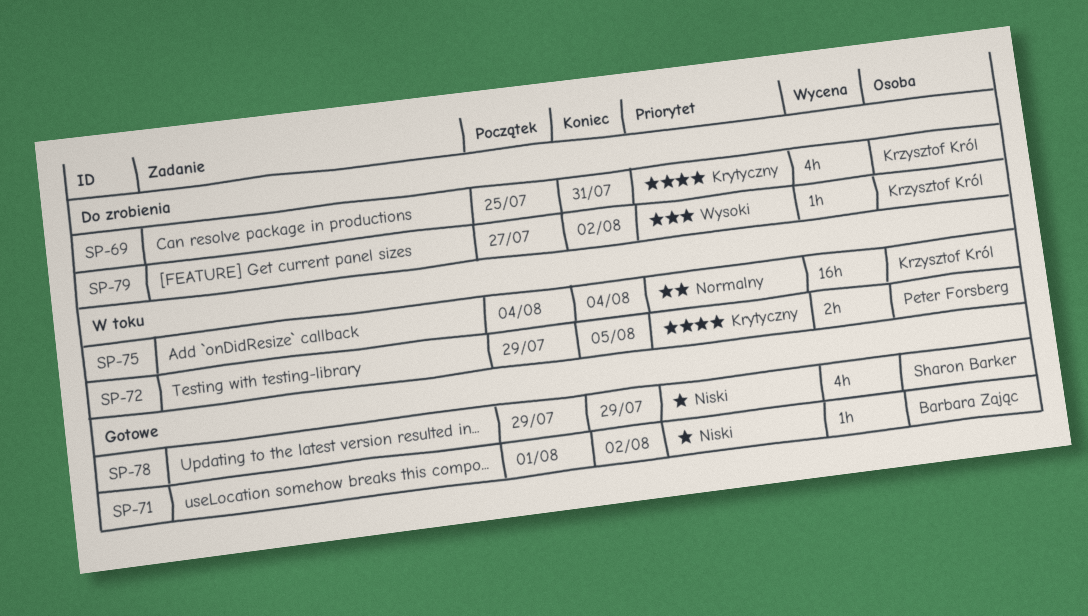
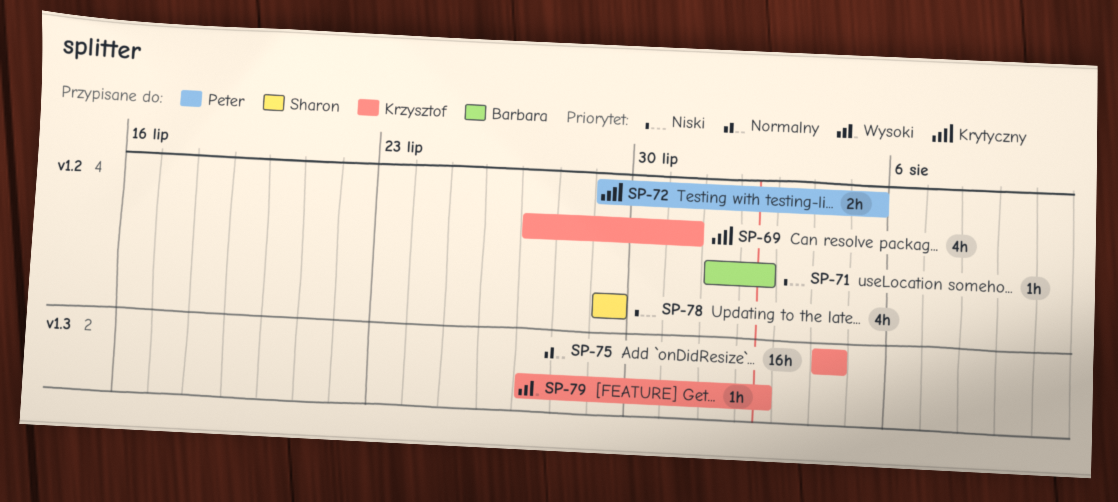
SP-69, start: Jul 25 -> Jul 27

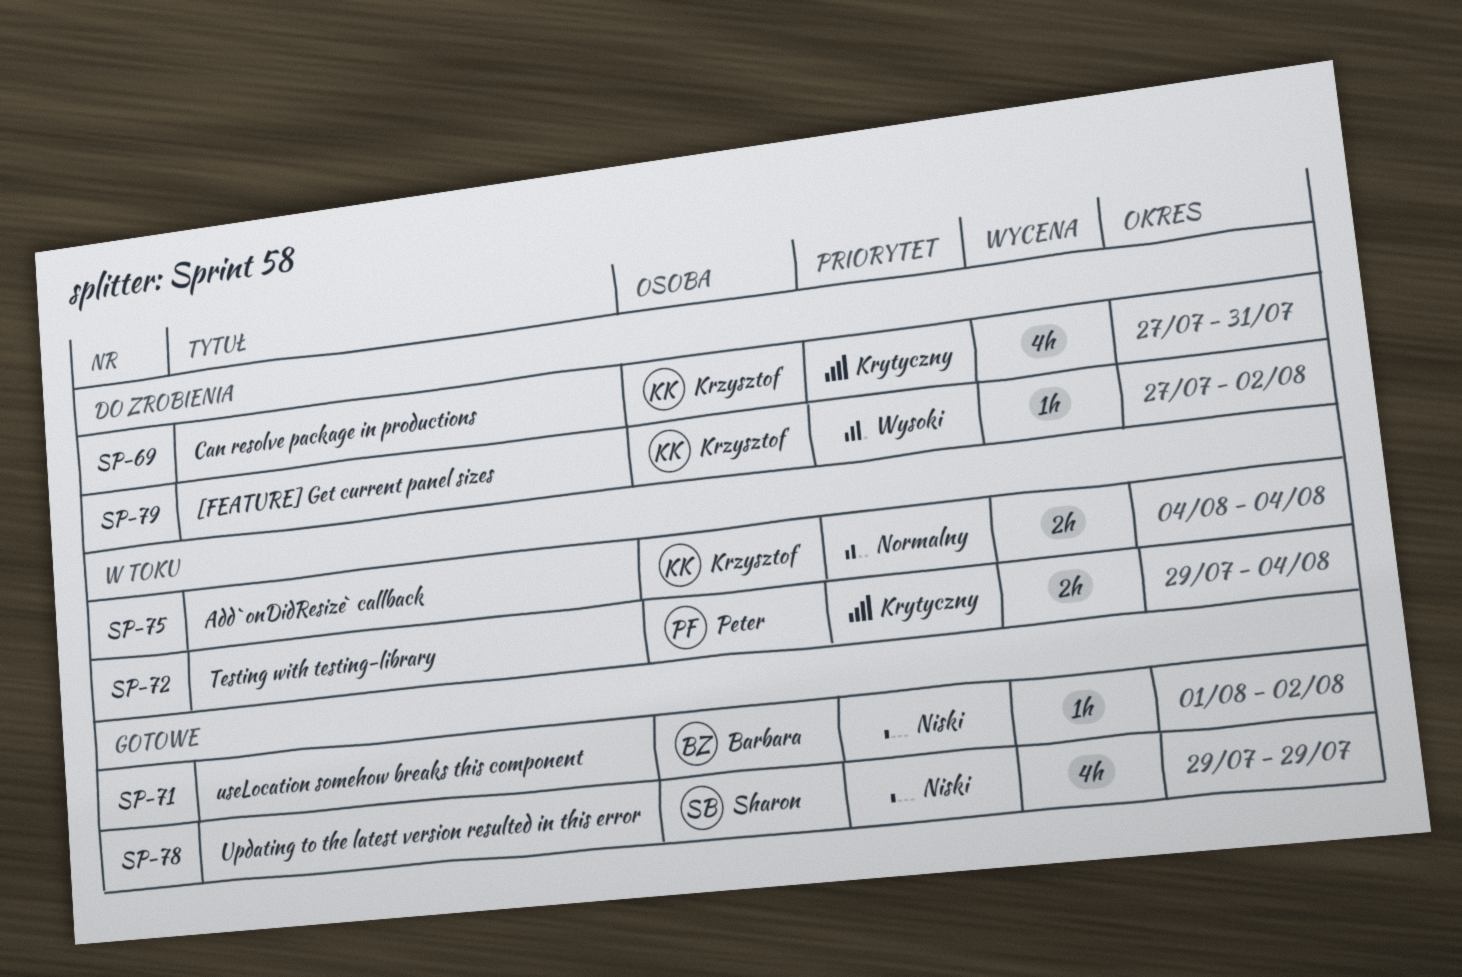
SP-72, due: Aug 5 -> Aug 4
SP-75, estimate: 16h -> 2h

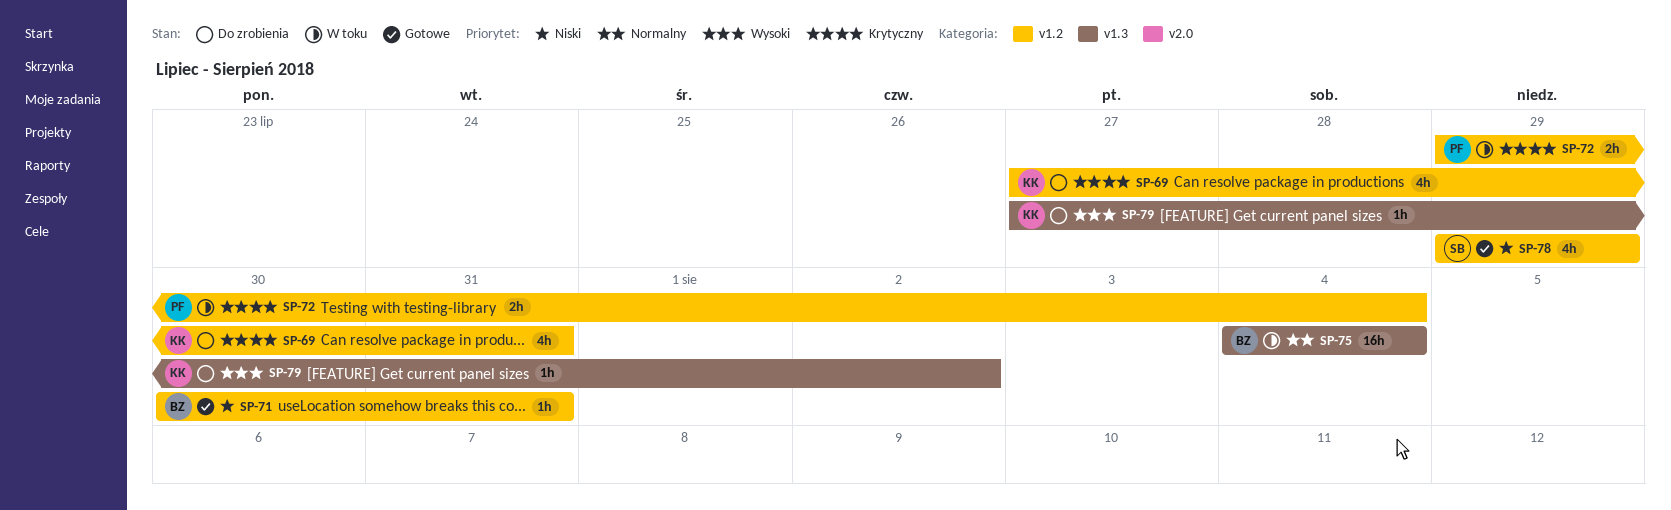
SP-71, start: Aug 1 -> Jul 30
SP-71, due: Aug 2 -> Jul 31
SP-75, owner: Krzysztof -> Barbara
SP-75, estimate: 2h -> 16h

